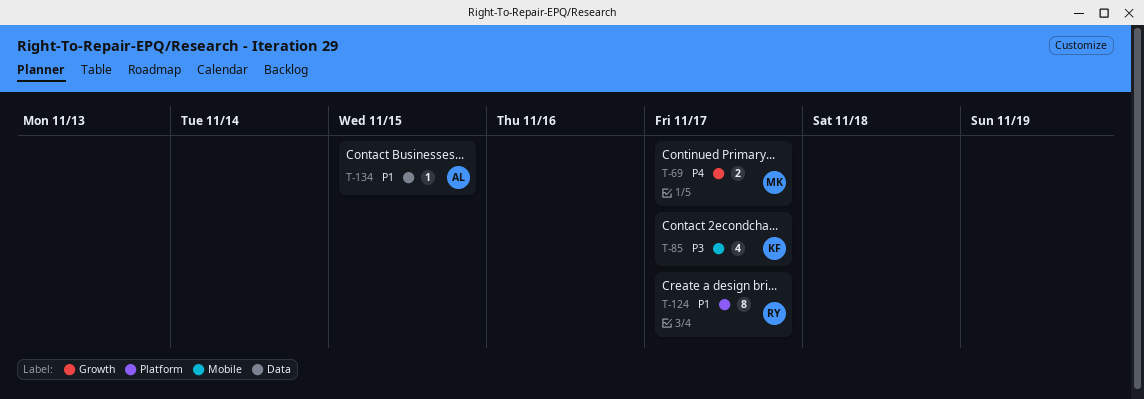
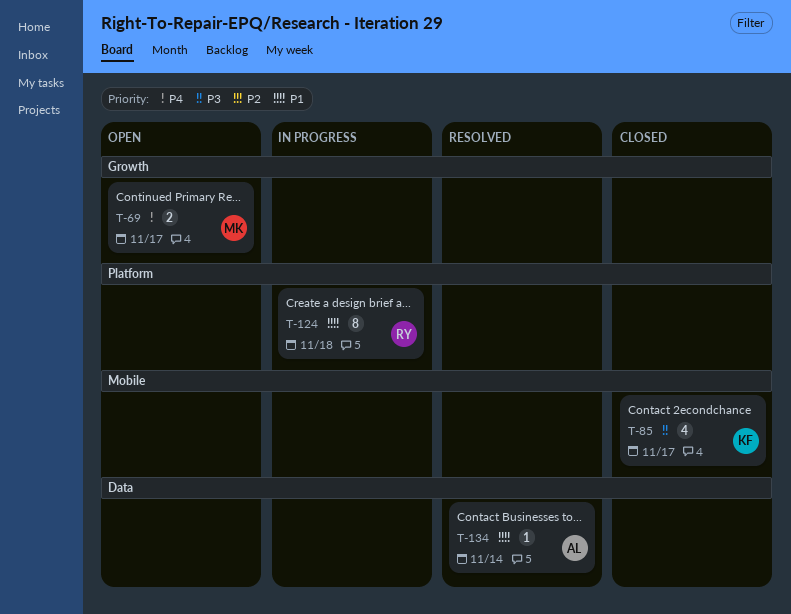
T-124, due: Nov 17 -> Nov 18
T-134, due: Nov 15 -> Nov 14

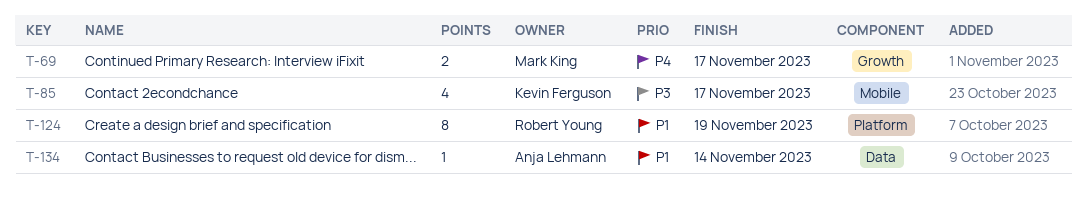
T-124, due: Nov 18 -> Nov 19

